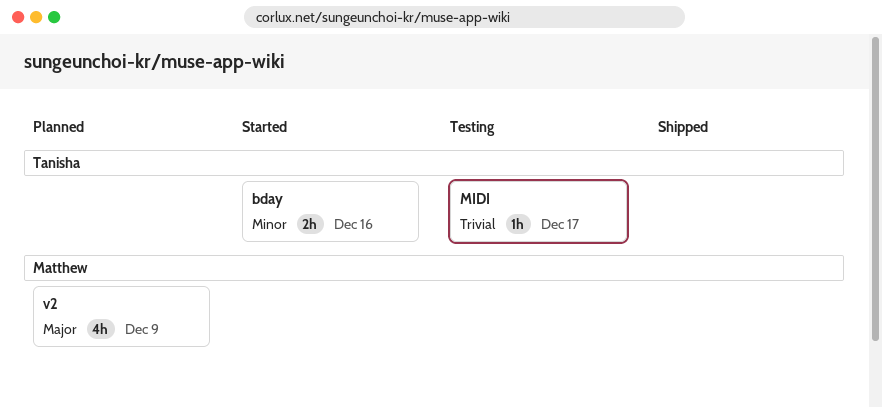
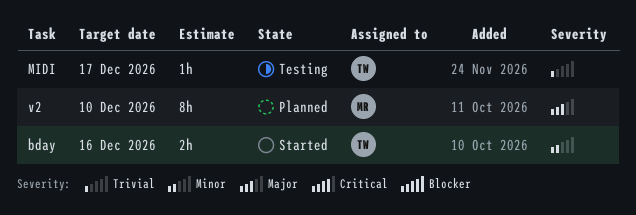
v2, estimate: 4h -> 8h
v2, due: Dec 9 -> Dec 10

